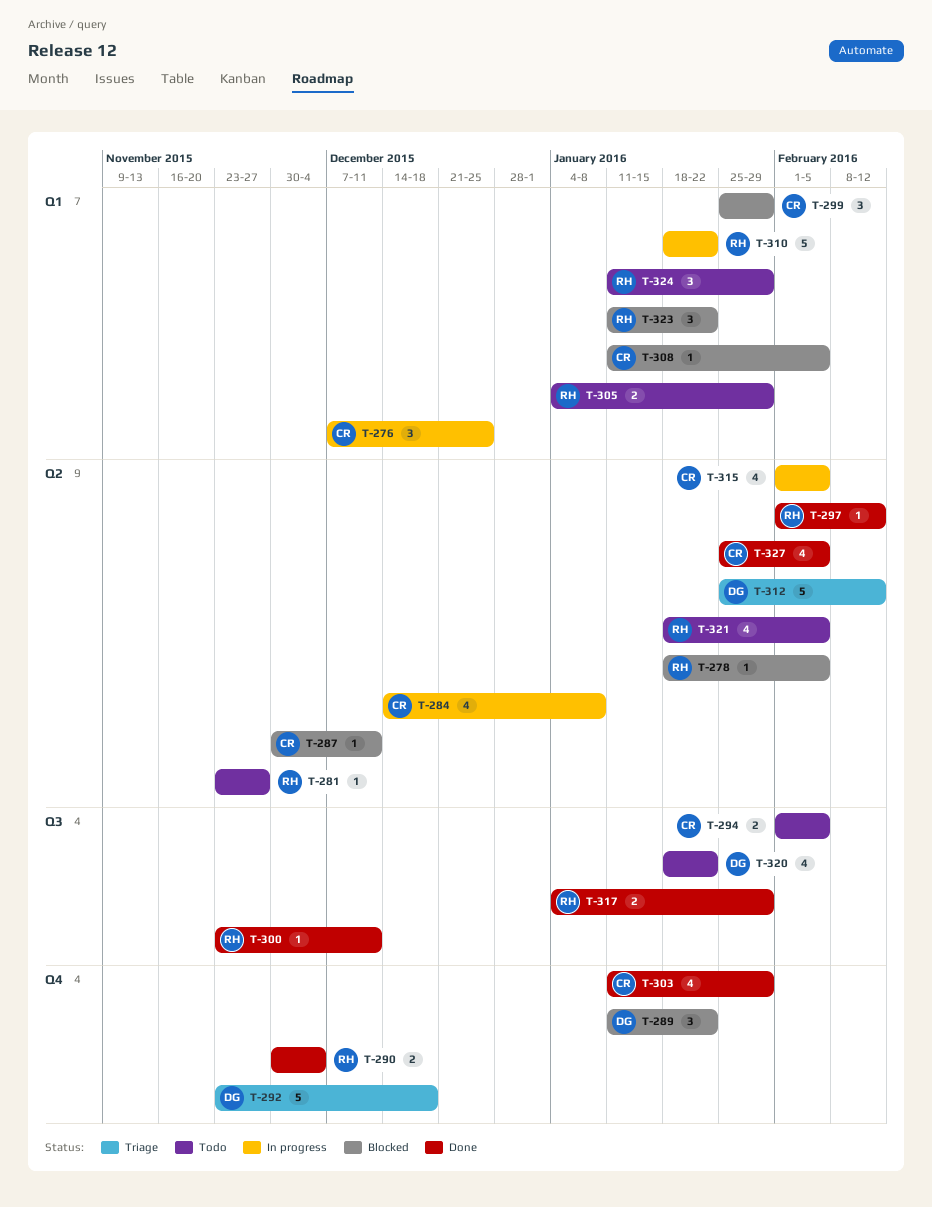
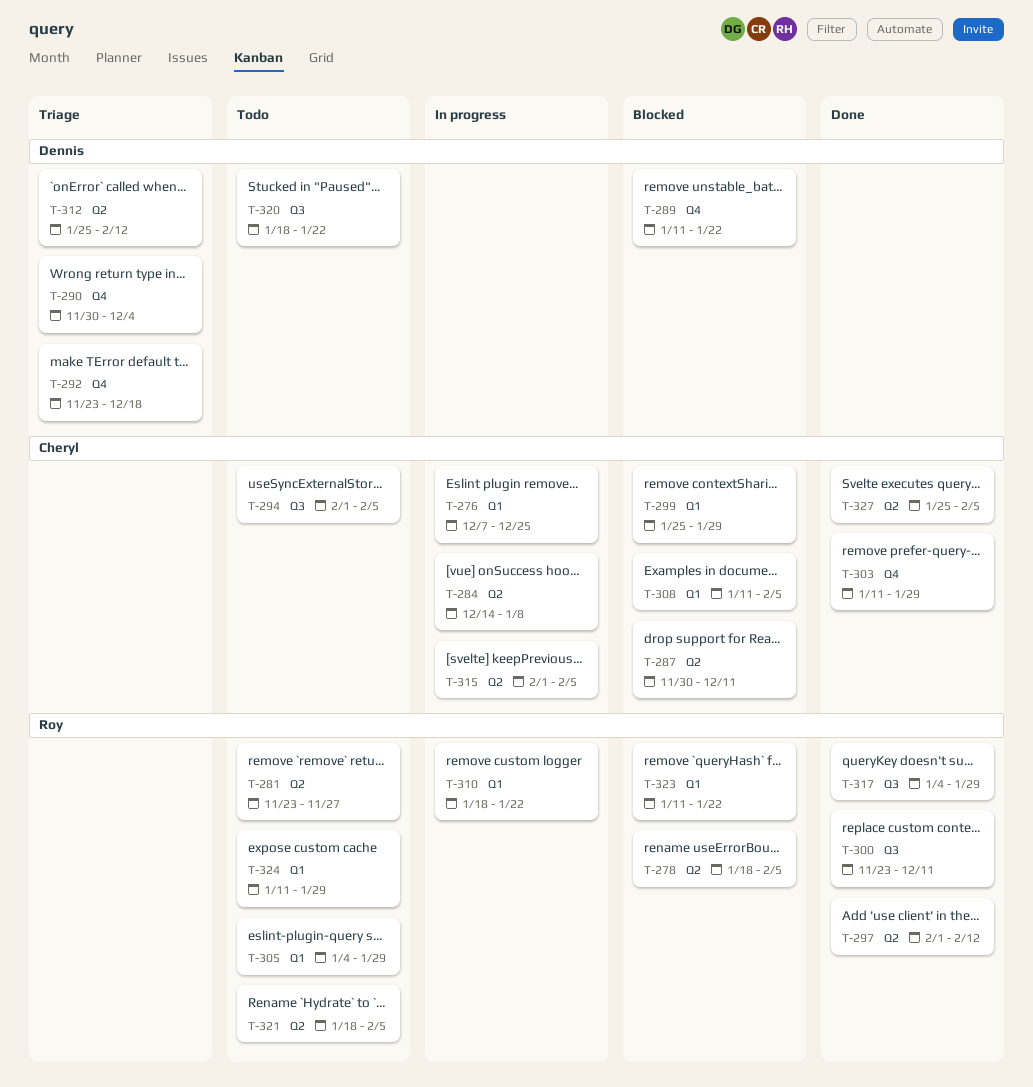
T-290, status: Done -> Triage
T-290, owner: Roy -> Dennis

